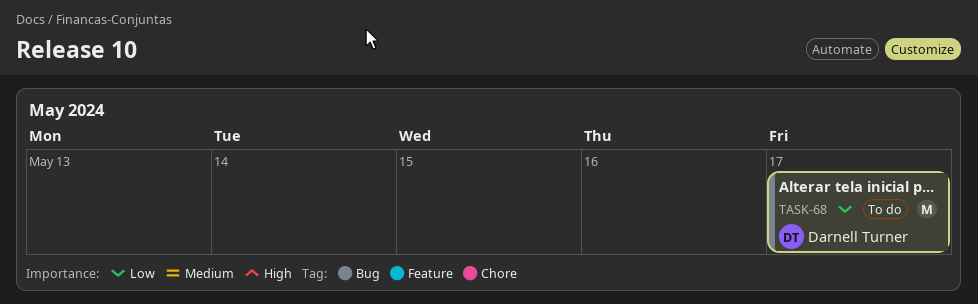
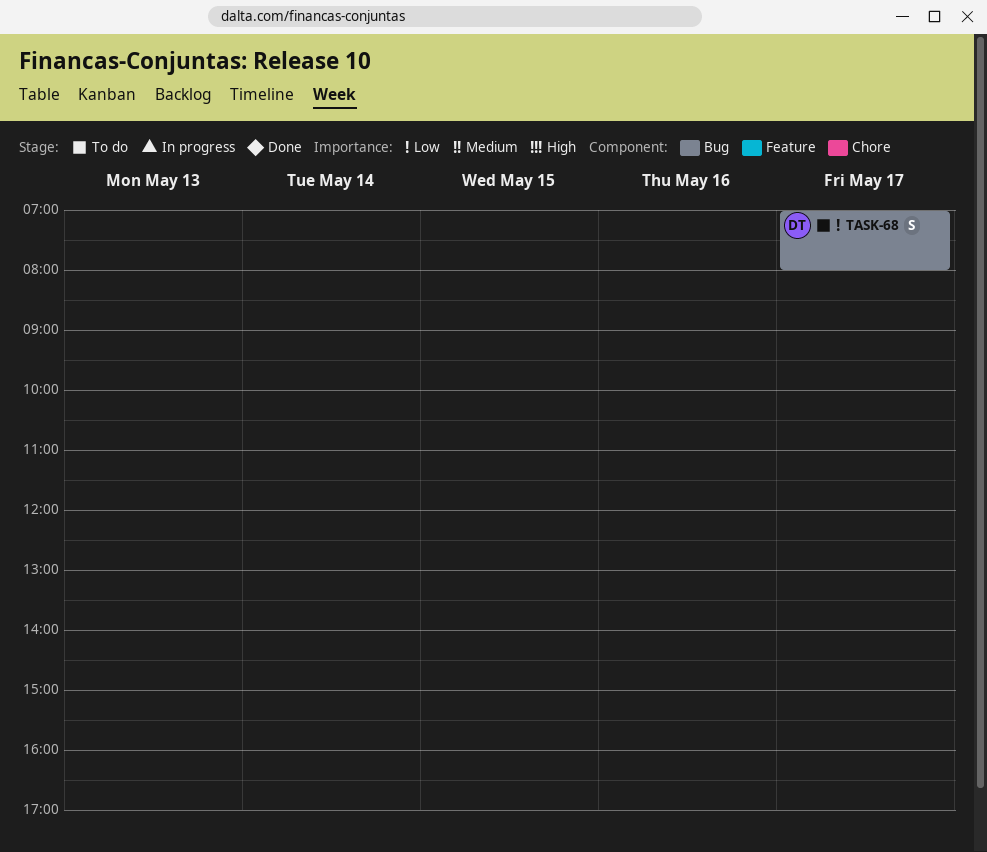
TASK-68, estimate: M -> S

